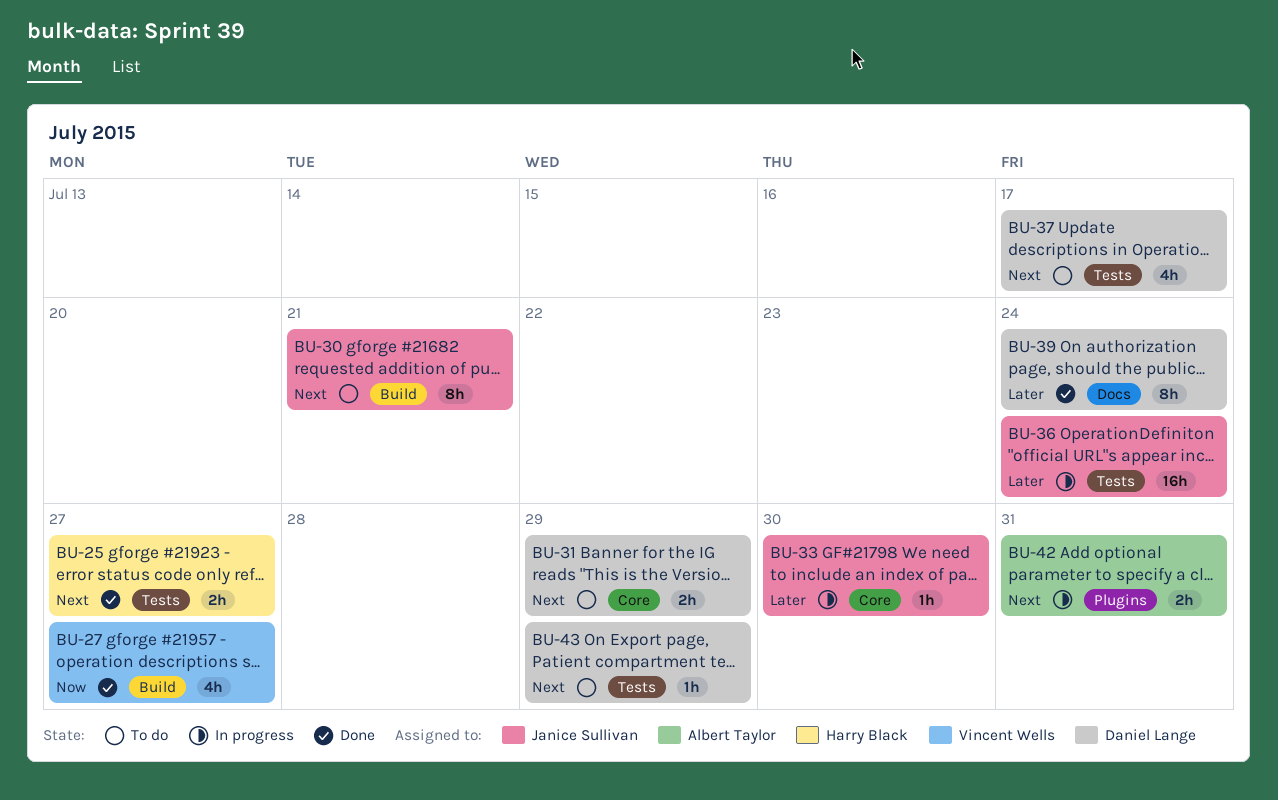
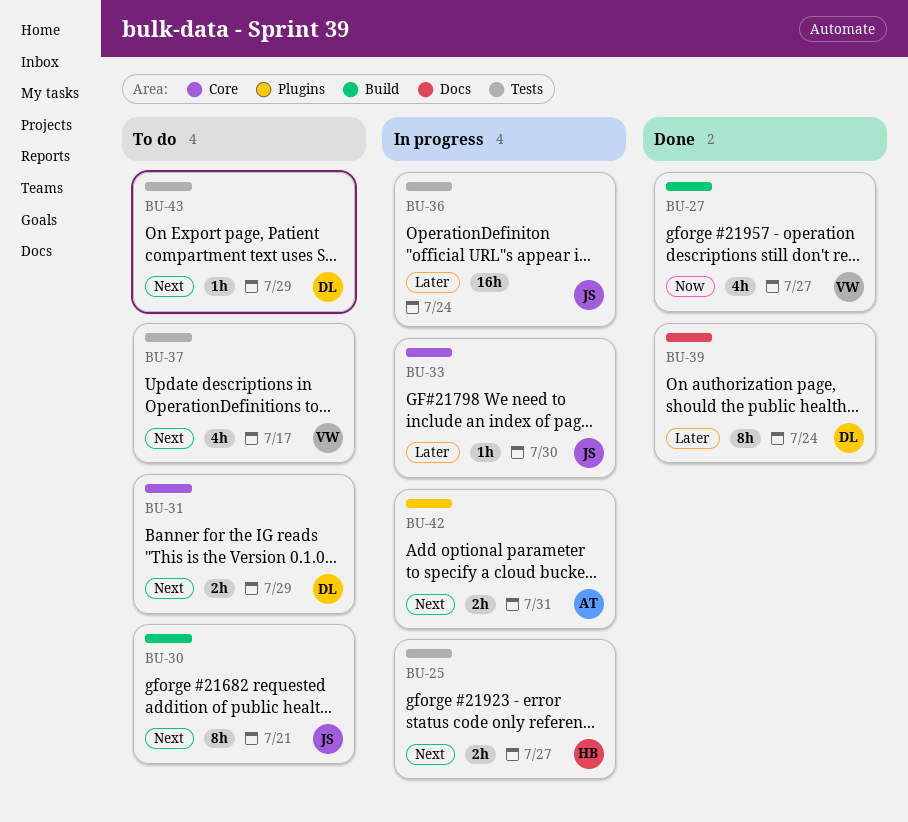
BU-25, status: Done -> In progress
BU-37, owner: Daniel Lange -> Vincent Wells

